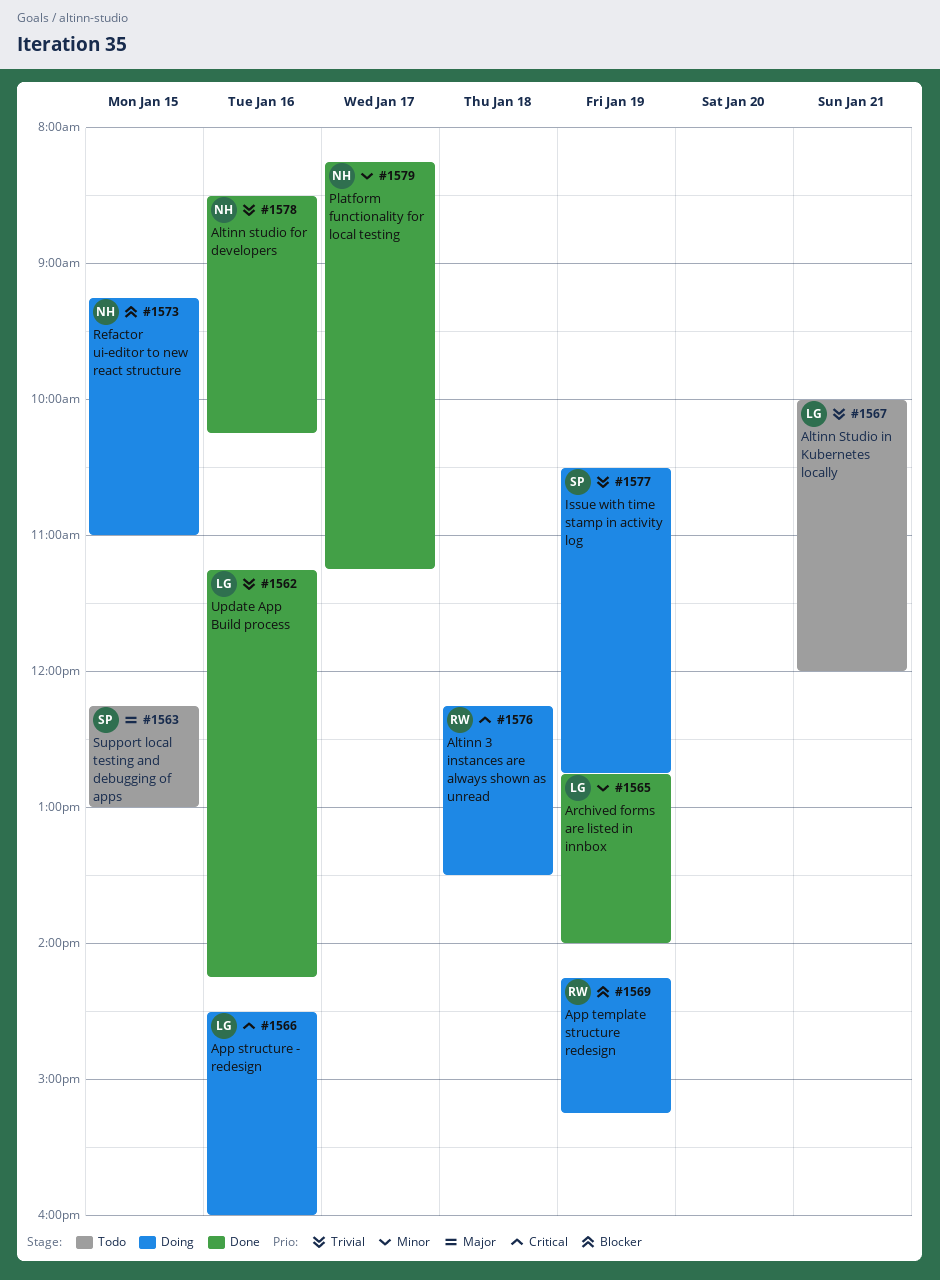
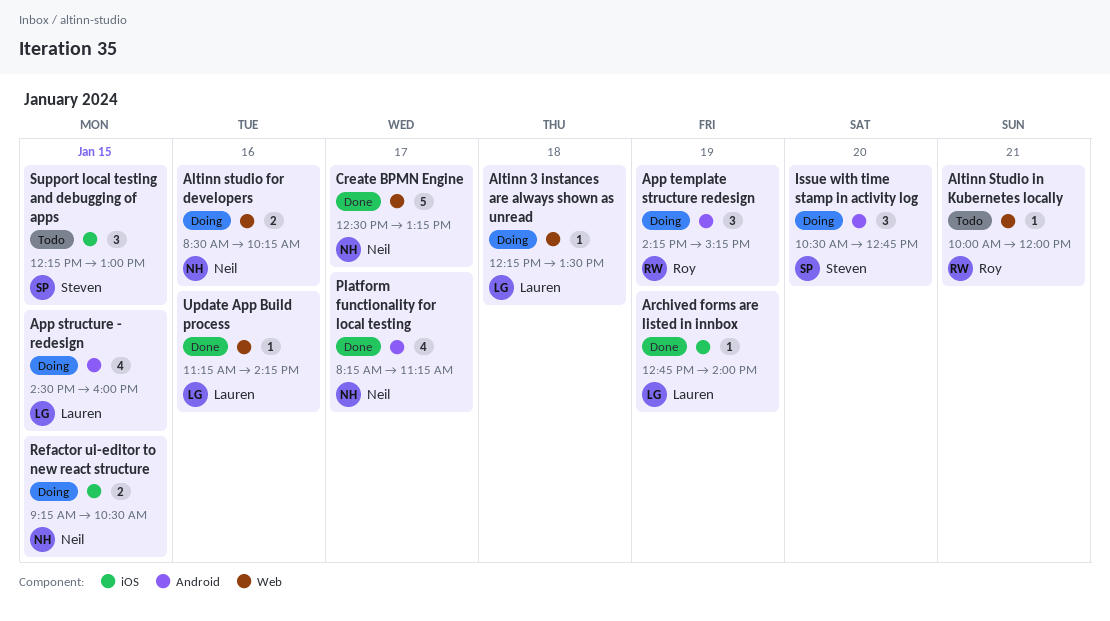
Altinn 3 instances are always shown as unread, owner: Roy -> Lauren
Altinn studio for developers, status: Done -> Doing
Altinn Studio in Kubernetes locally, owner: Lauren -> Roy
App structure - redesign, day: Jan 16 -> Jan 15
Create BPMN Engine: none -> present
Issue with time stamp in activity log, day: Jan 19 -> Jan 20
Refactor ui-editor to new react structure, ends: 11:00 -> 10:30

